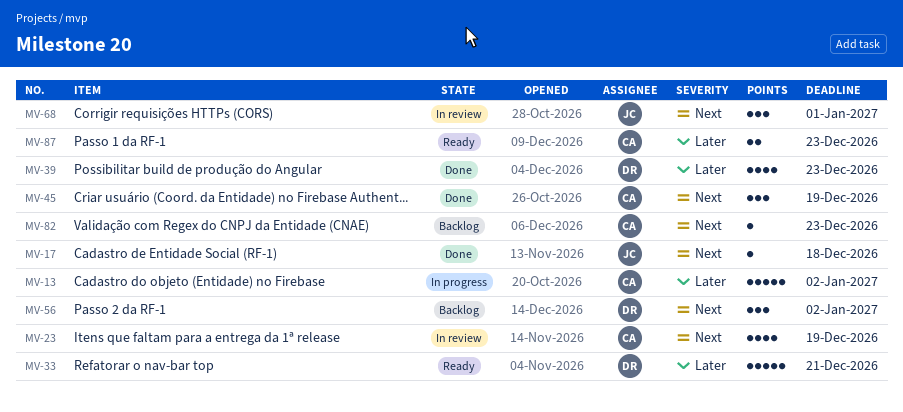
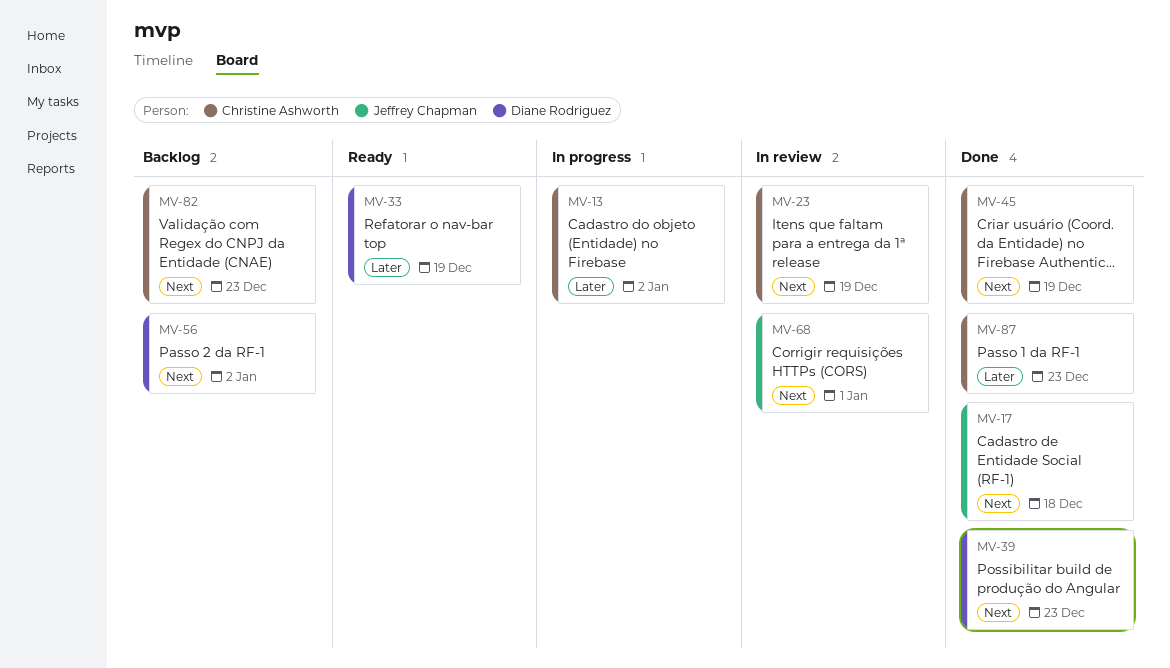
MV-33, due: Dec 21 -> Dec 19
MV-39, priority: Later -> Next
MV-87, status: Ready -> Done

